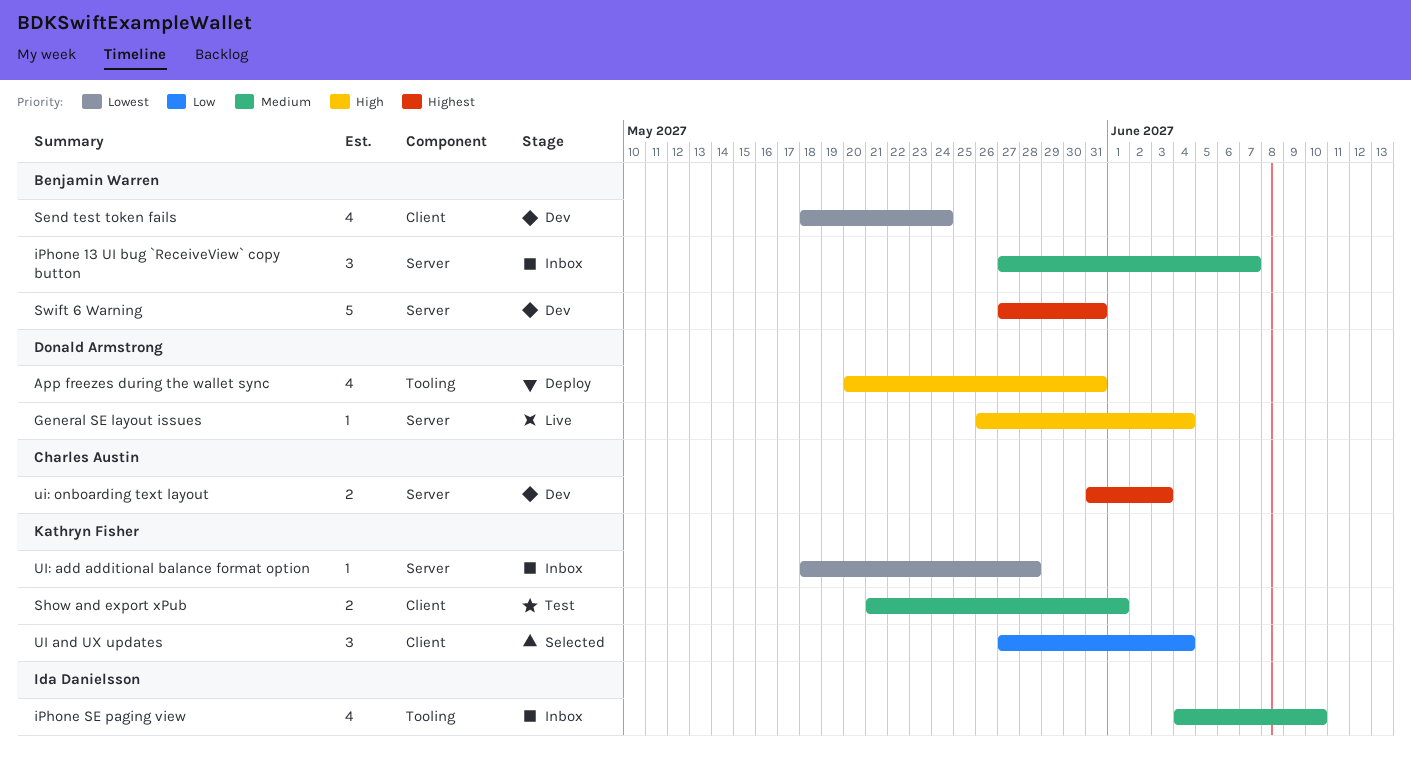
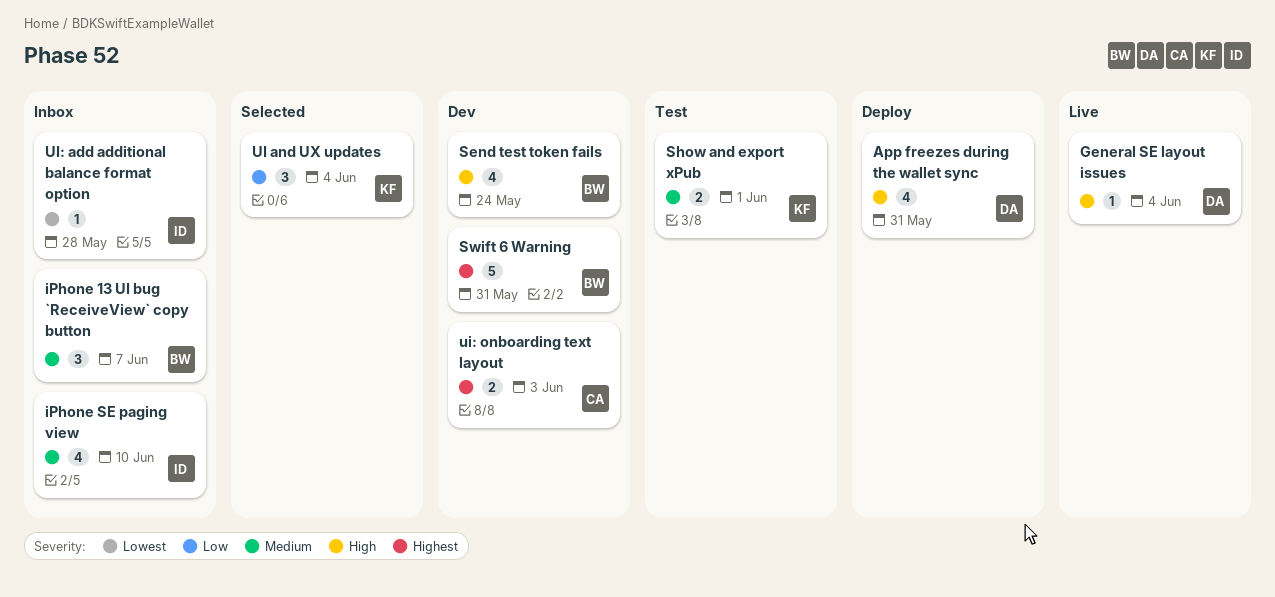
Send test token fails, priority: Lowest -> High
UI: add additional balance format option, owner: Kathryn Fisher -> Ida Danielsson

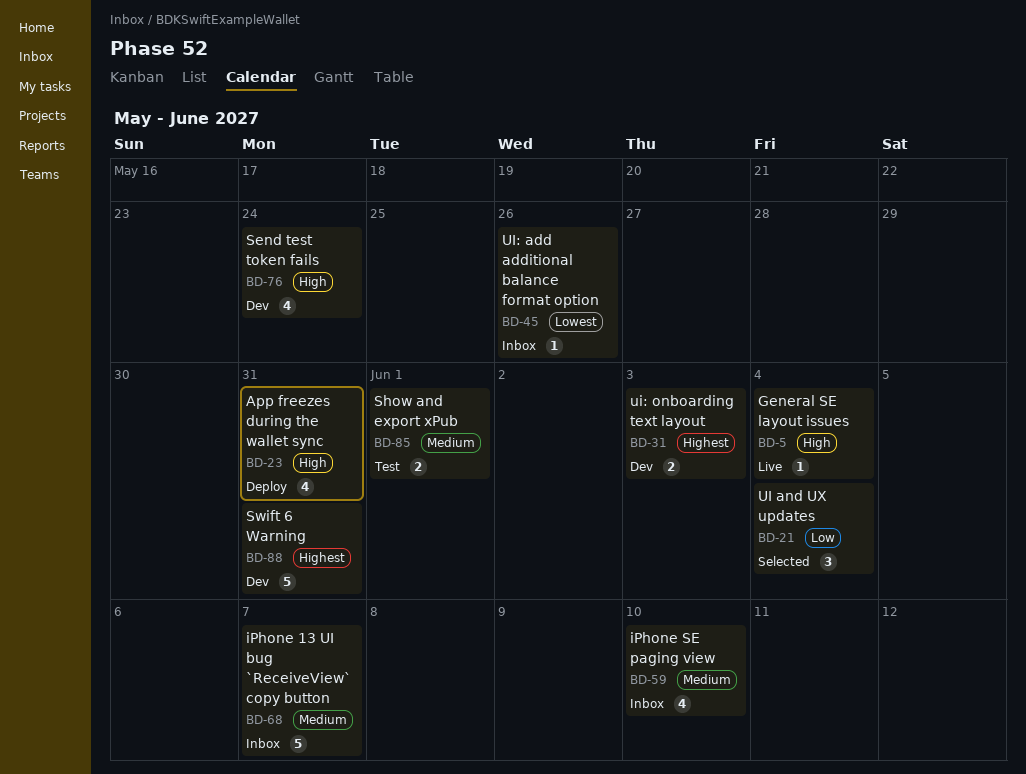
iPhone 13 UI bug `ReceiveView` copy button, estimate: 3 -> 5
UI: add additional balance format option, due: May 28 -> May 26

